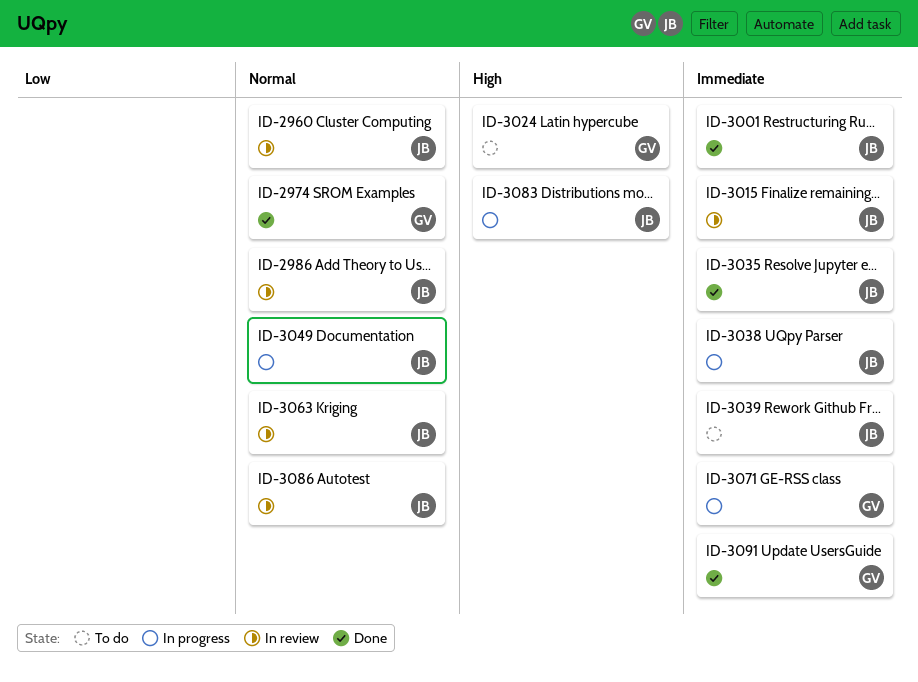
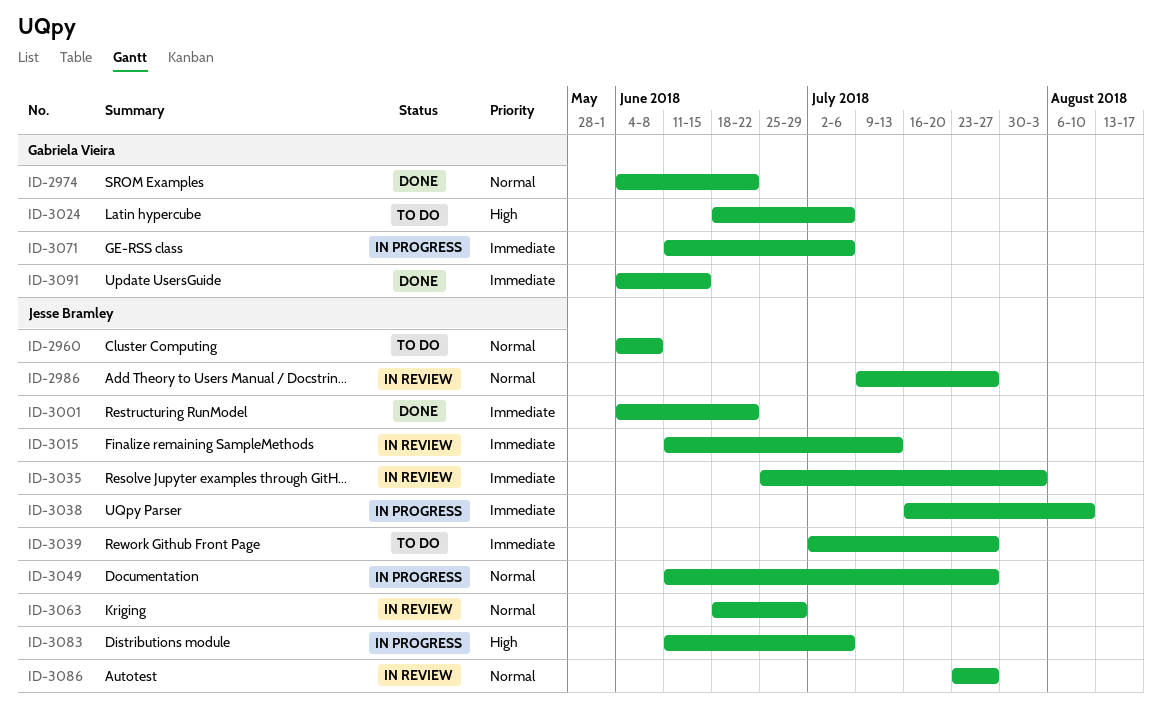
ID-2960, status: In review -> To do
ID-3035, status: Done -> In review

